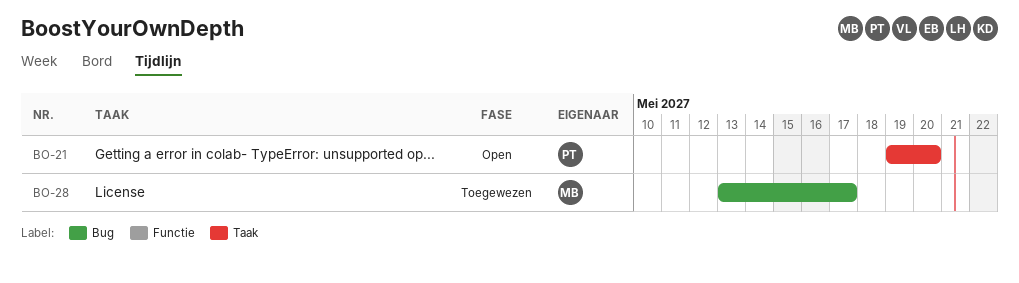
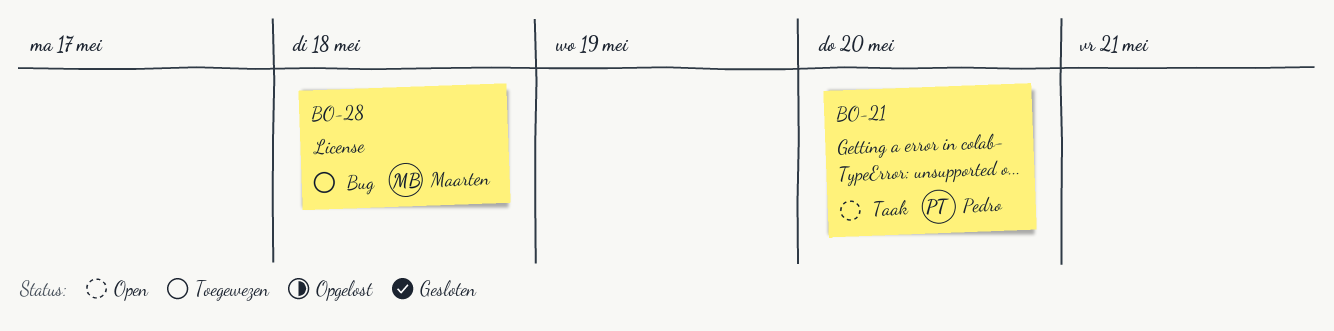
BO-28, due: May 17 -> May 18

